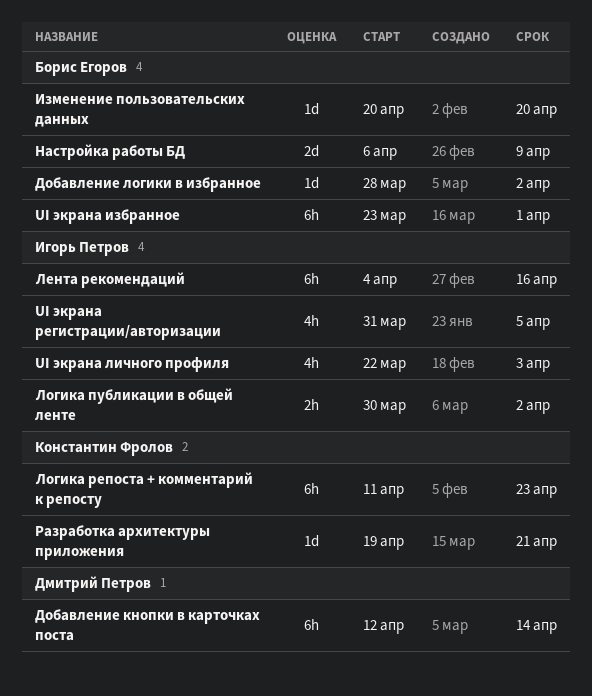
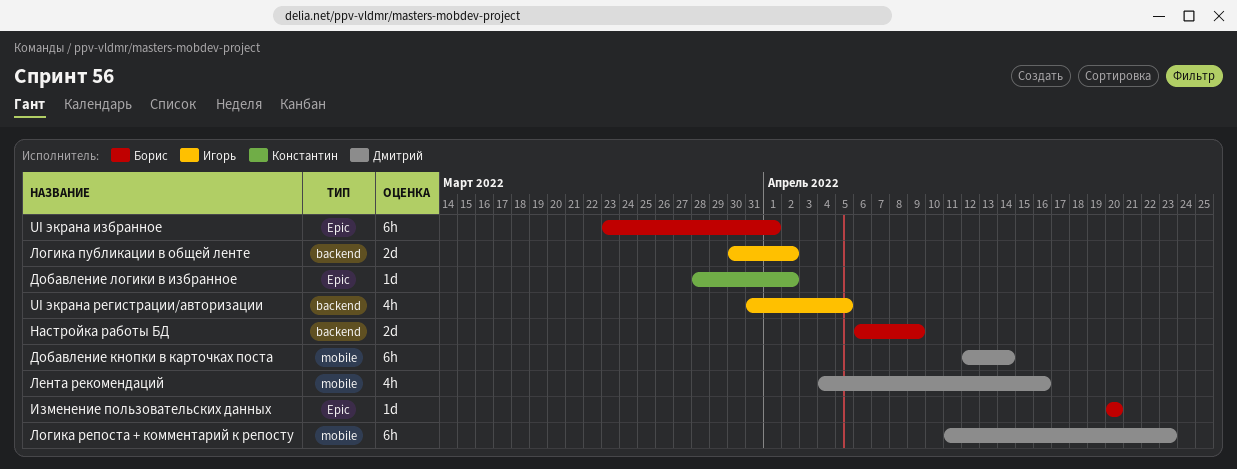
UI экрана личного профиля: present -> none
Добавление логики в избранное, owner: Борис Егоров -> Константин Фролов
Лента рекомендаций, owner: Игорь Петров -> Дмитрий Петров
Лента рекомендаций, estimate: 6h -> 4h
Логика публикации в общей ленте, estimate: 2h -> 2d
Логика репоста + комментарий к репосту, owner: Константин Фролов -> Дмитрий Петров
Разработка архитектуры приложения: present -> none

